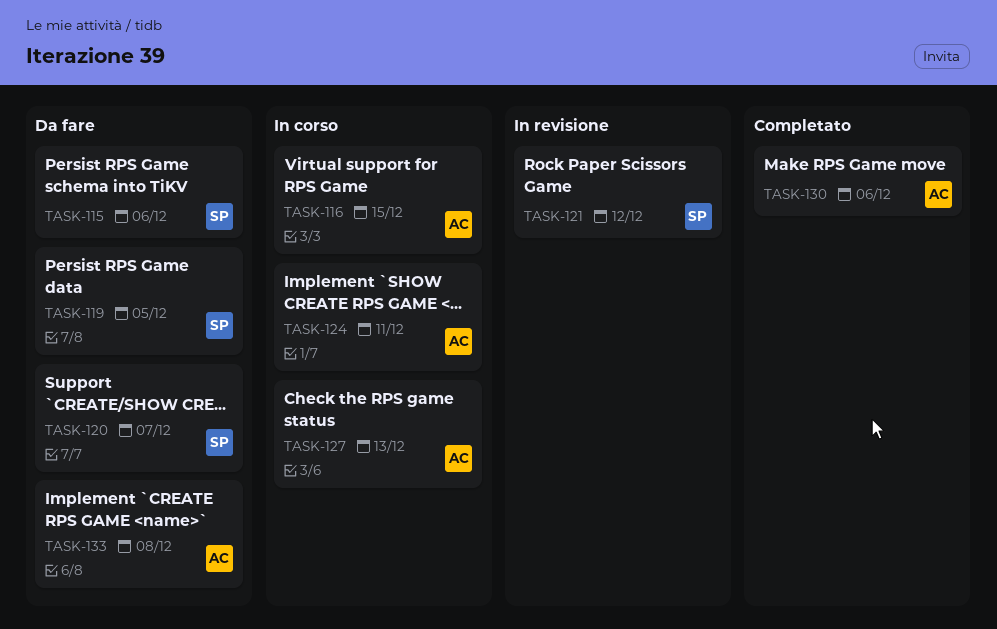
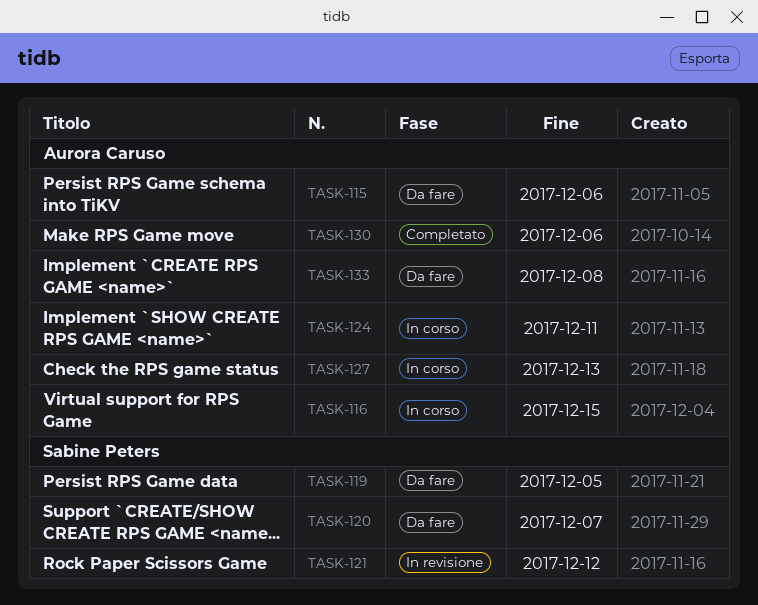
TASK-115, owner: Sabine Peters -> Aurora Caruso

